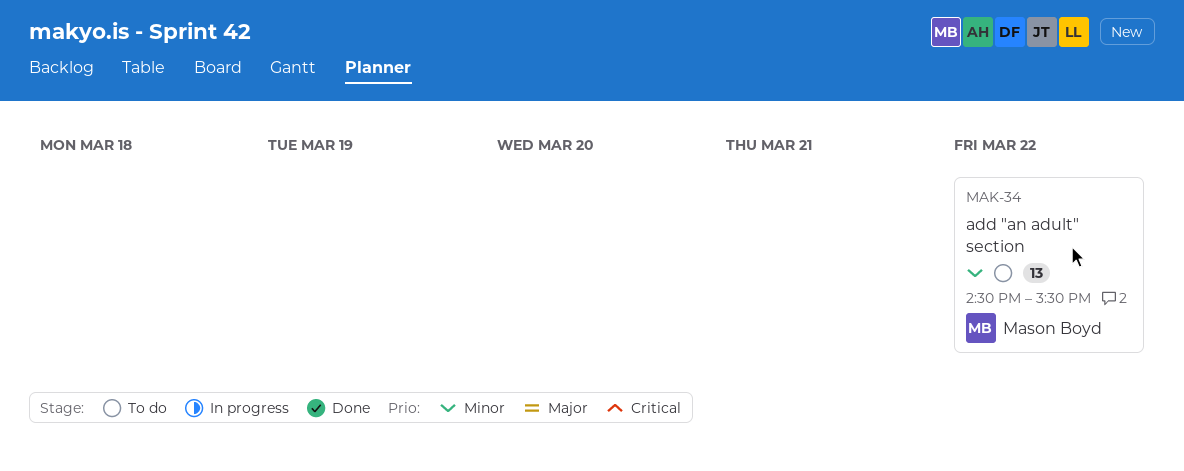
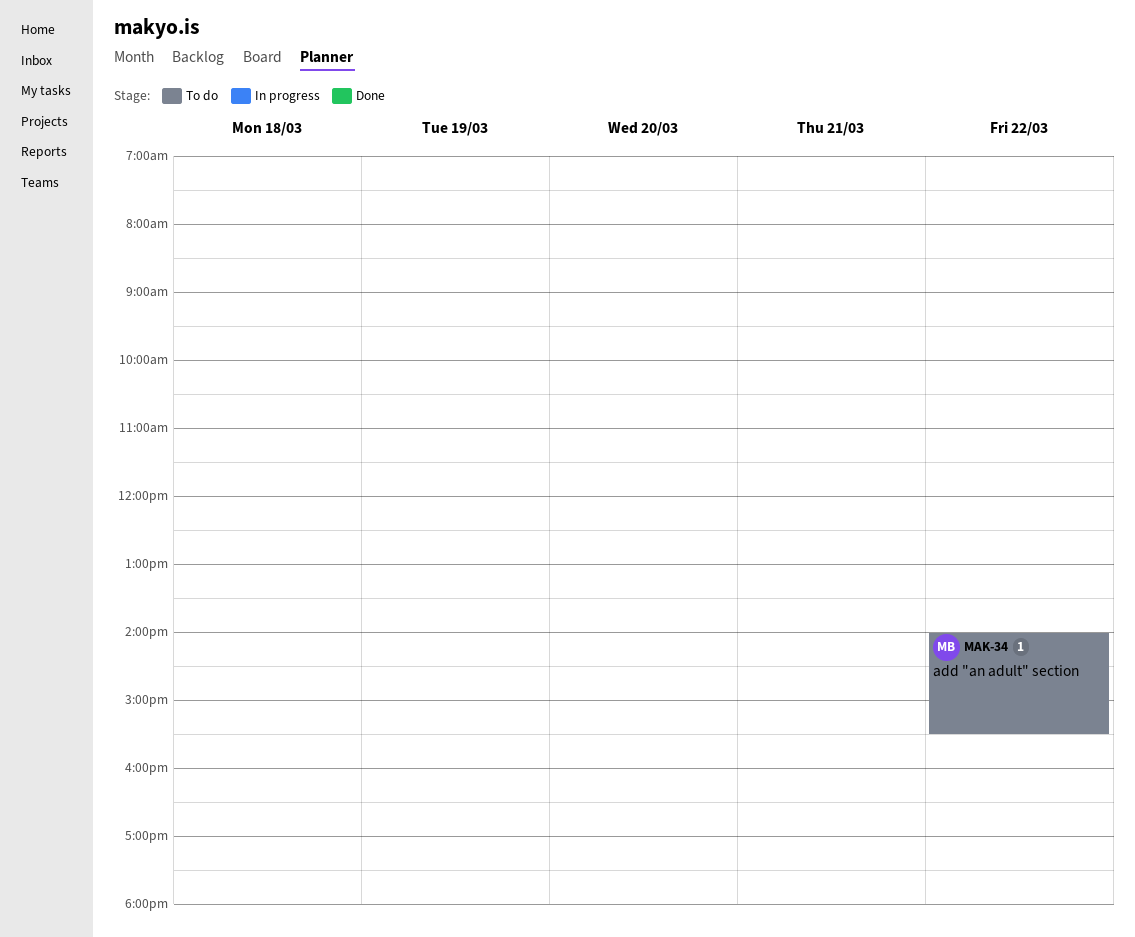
MAK-34, estimate: 13 -> 1
MAK-34, begins: 14:30 -> 14:00

